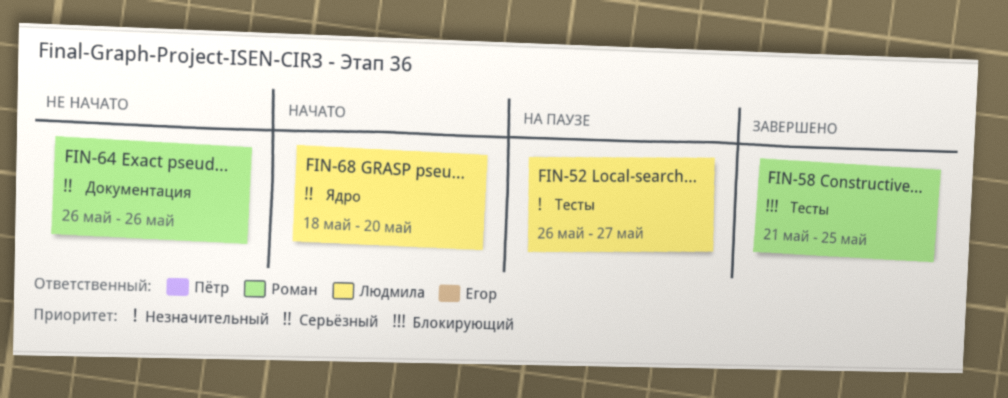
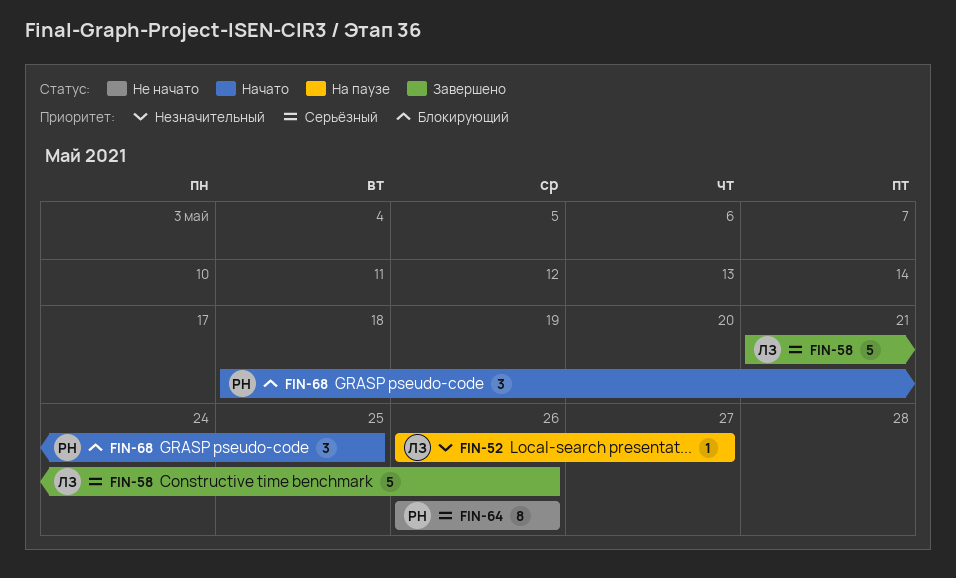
FIN-58, owner: Роман -> Людмила
FIN-58, priority: Блокирующий -> Серьёзный
FIN-58, due: May 25 -> May 26
FIN-68, owner: Людмила -> Роман
FIN-68, priority: Серьёзный -> Блокирующий
FIN-68, due: May 20 -> May 25

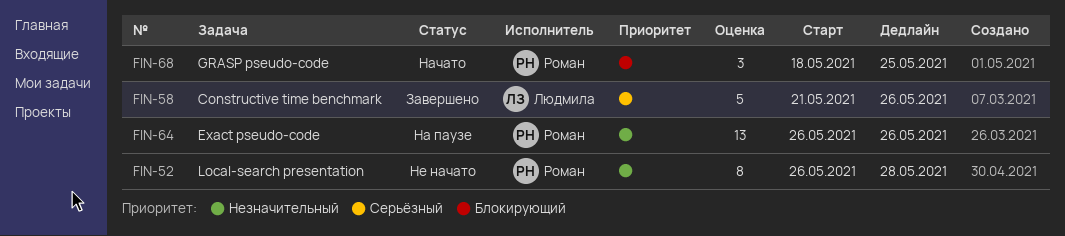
FIN-52, status: На паузе -> Не начато
FIN-52, owner: Людмила -> Роман
FIN-52, estimate: 1 -> 8
FIN-52, due: May 27 -> May 28
FIN-64, status: Не начато -> На паузе
FIN-64, priority: Серьёзный -> Незначительный
FIN-64, estimate: 8 -> 13

